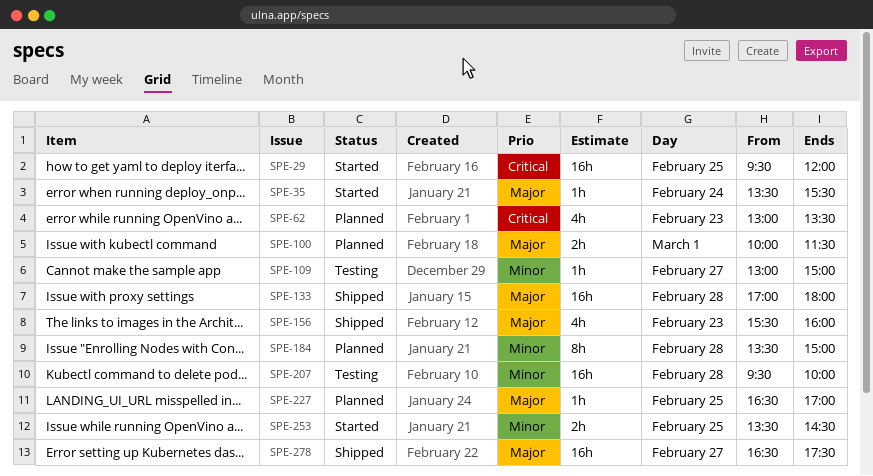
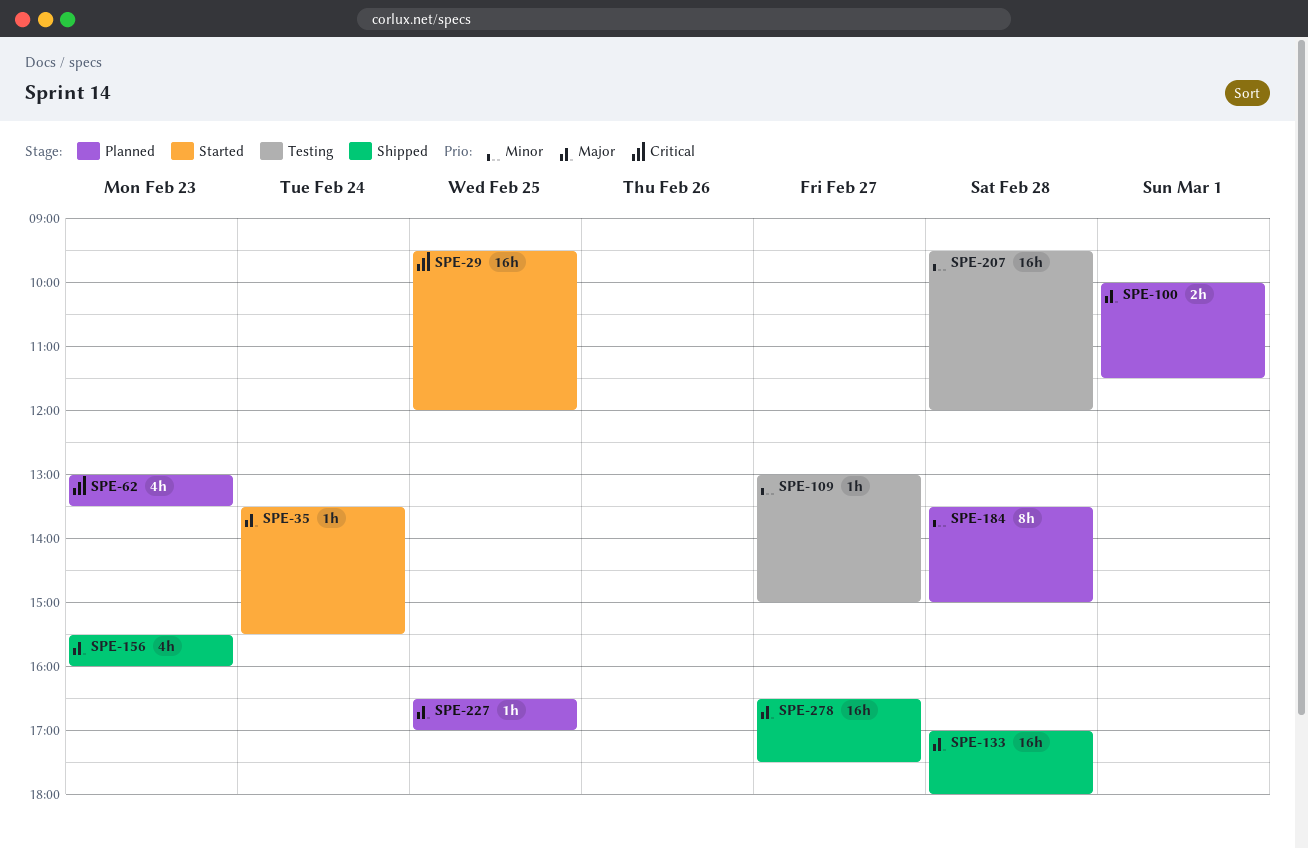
SPE-207, ends: 10:00 -> 12:00
SPE-253: present -> none

